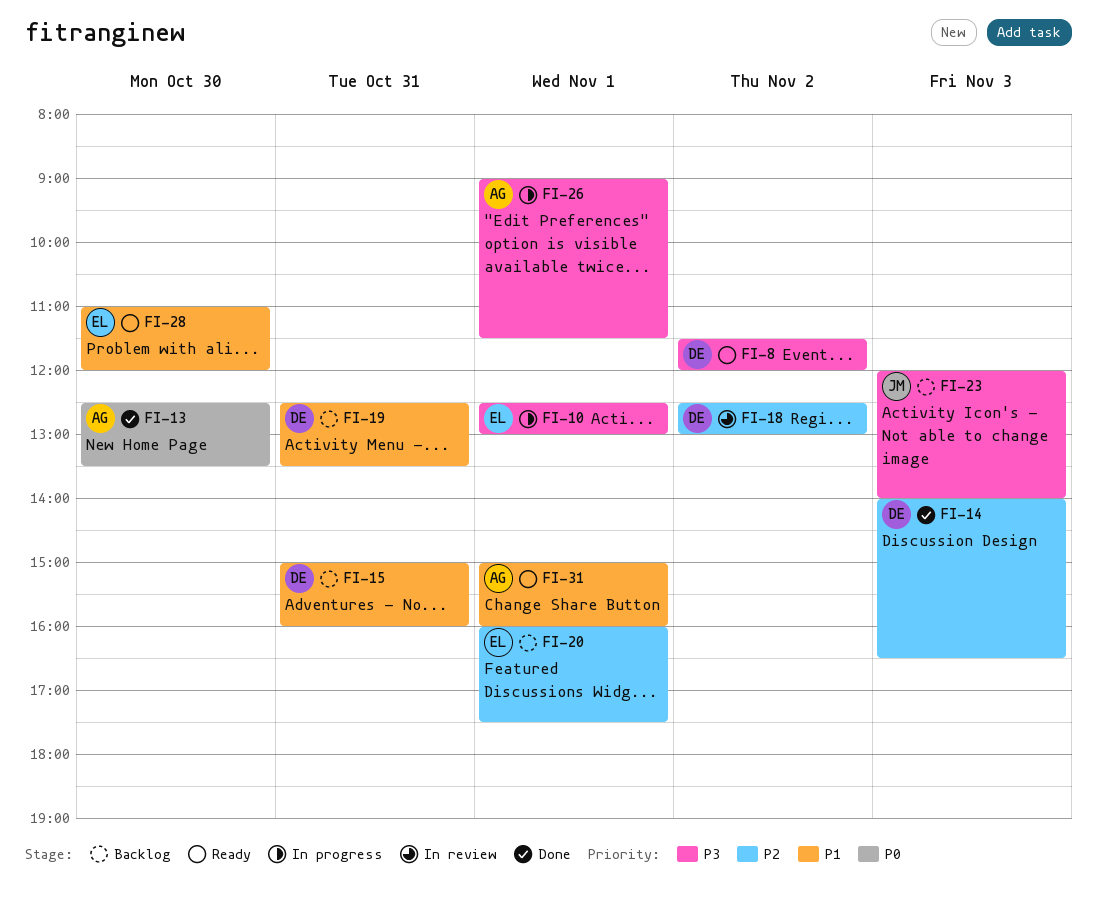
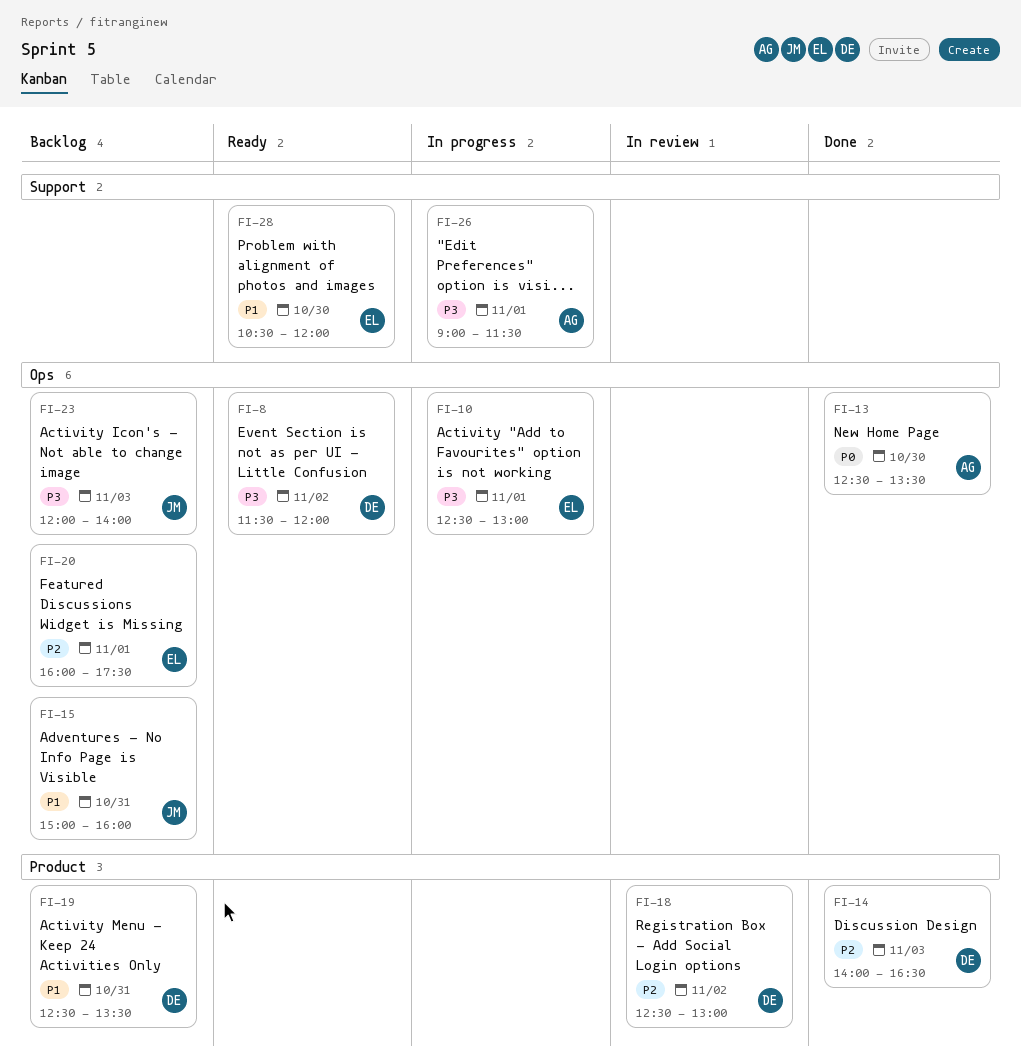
FI-15, owner: DE -> JM
FI-28, begins: 11:00 -> 10:30
FI-31: present -> none

